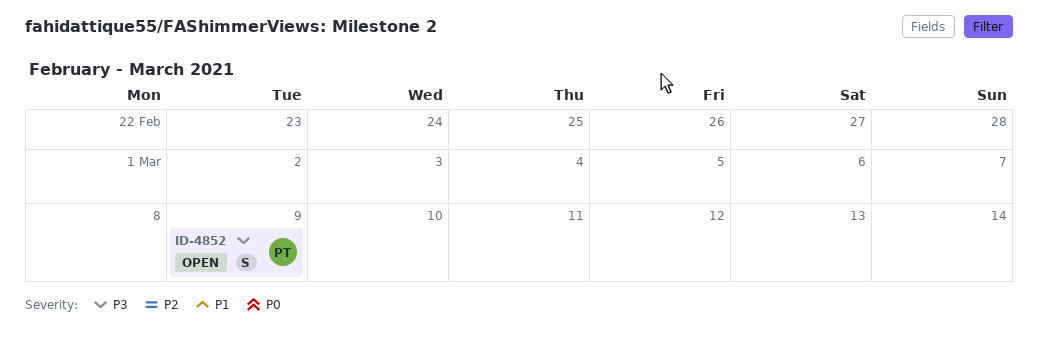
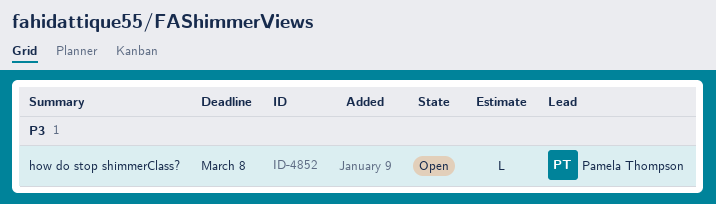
ID-4852, estimate: S -> L
ID-4852, due: Mar 9 -> Mar 8

